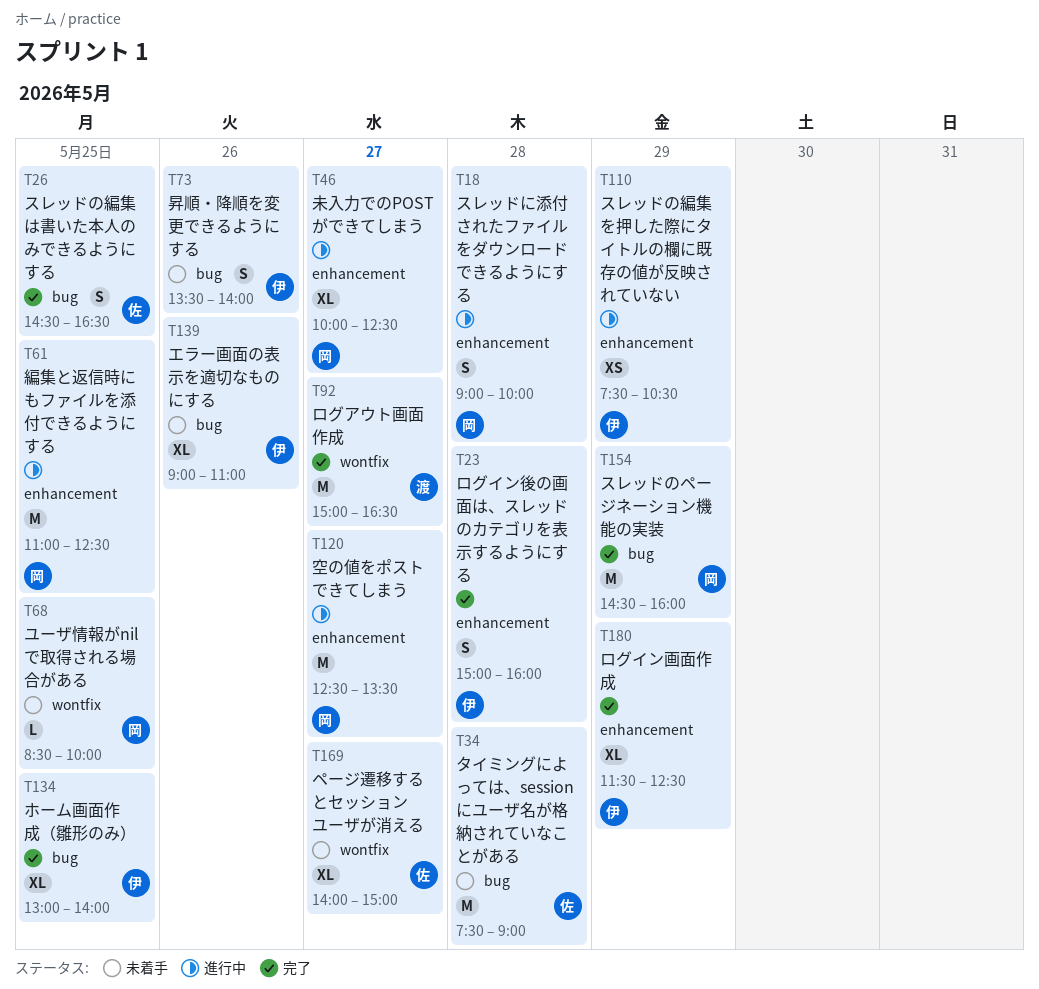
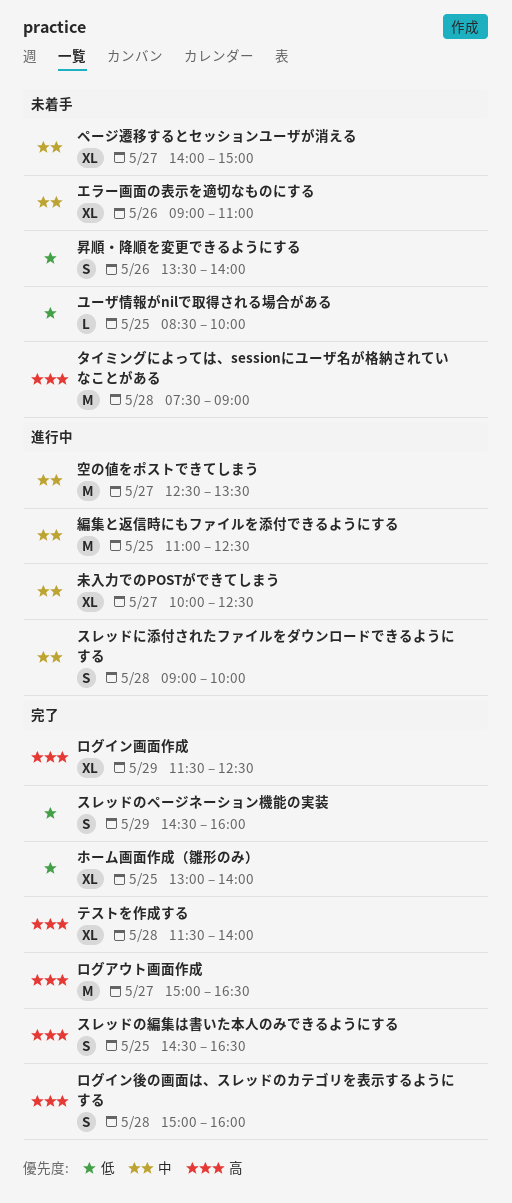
スレッドのページネーション機能の実装, estimate: M -> S
スレッドの編集を押した際にタイトルの欄に既存の値が反映されていない: present -> none
テストを作成する: none -> present

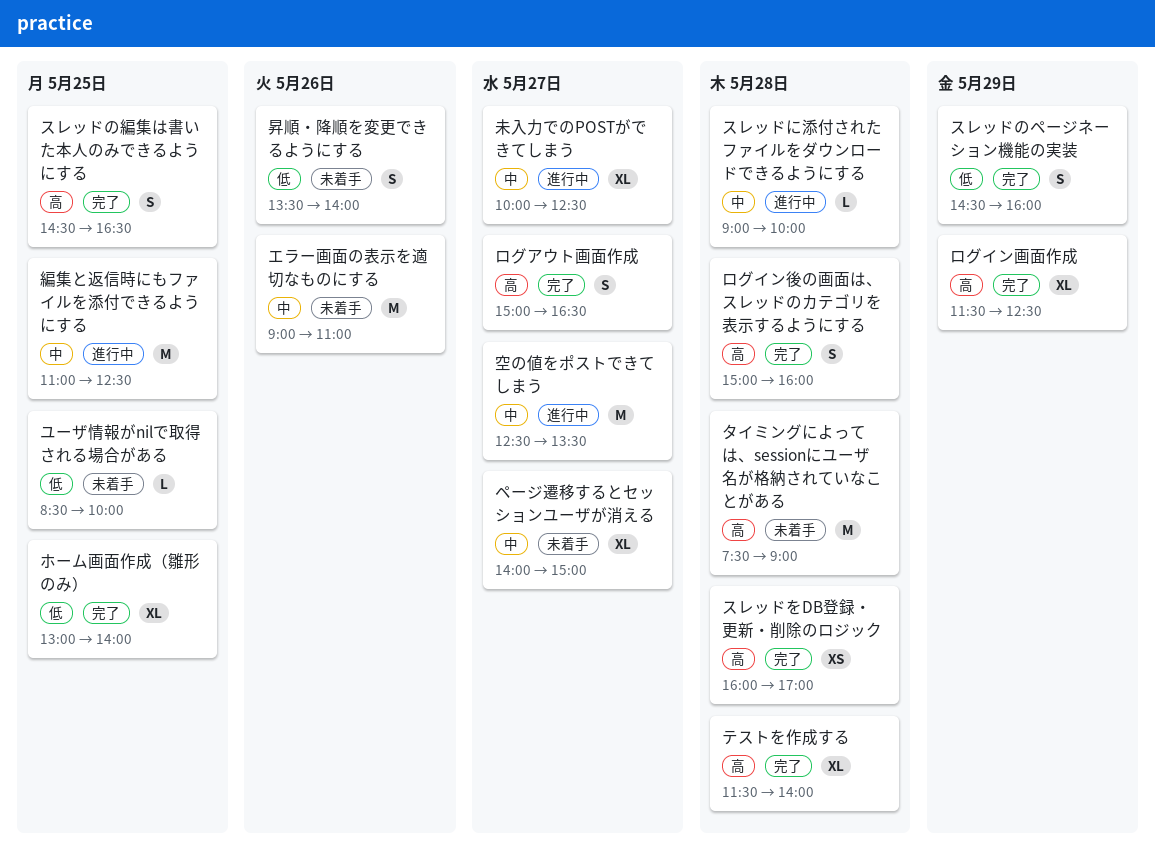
エラー画面の表示を適切なものにする, estimate: XL -> M
スレッドに添付されたファイルをダウンロードできるようにする, estimate: S -> L
スレッドをDB登録・更新・削除のロジック: none -> present
ログアウト画面作成, estimate: M -> S

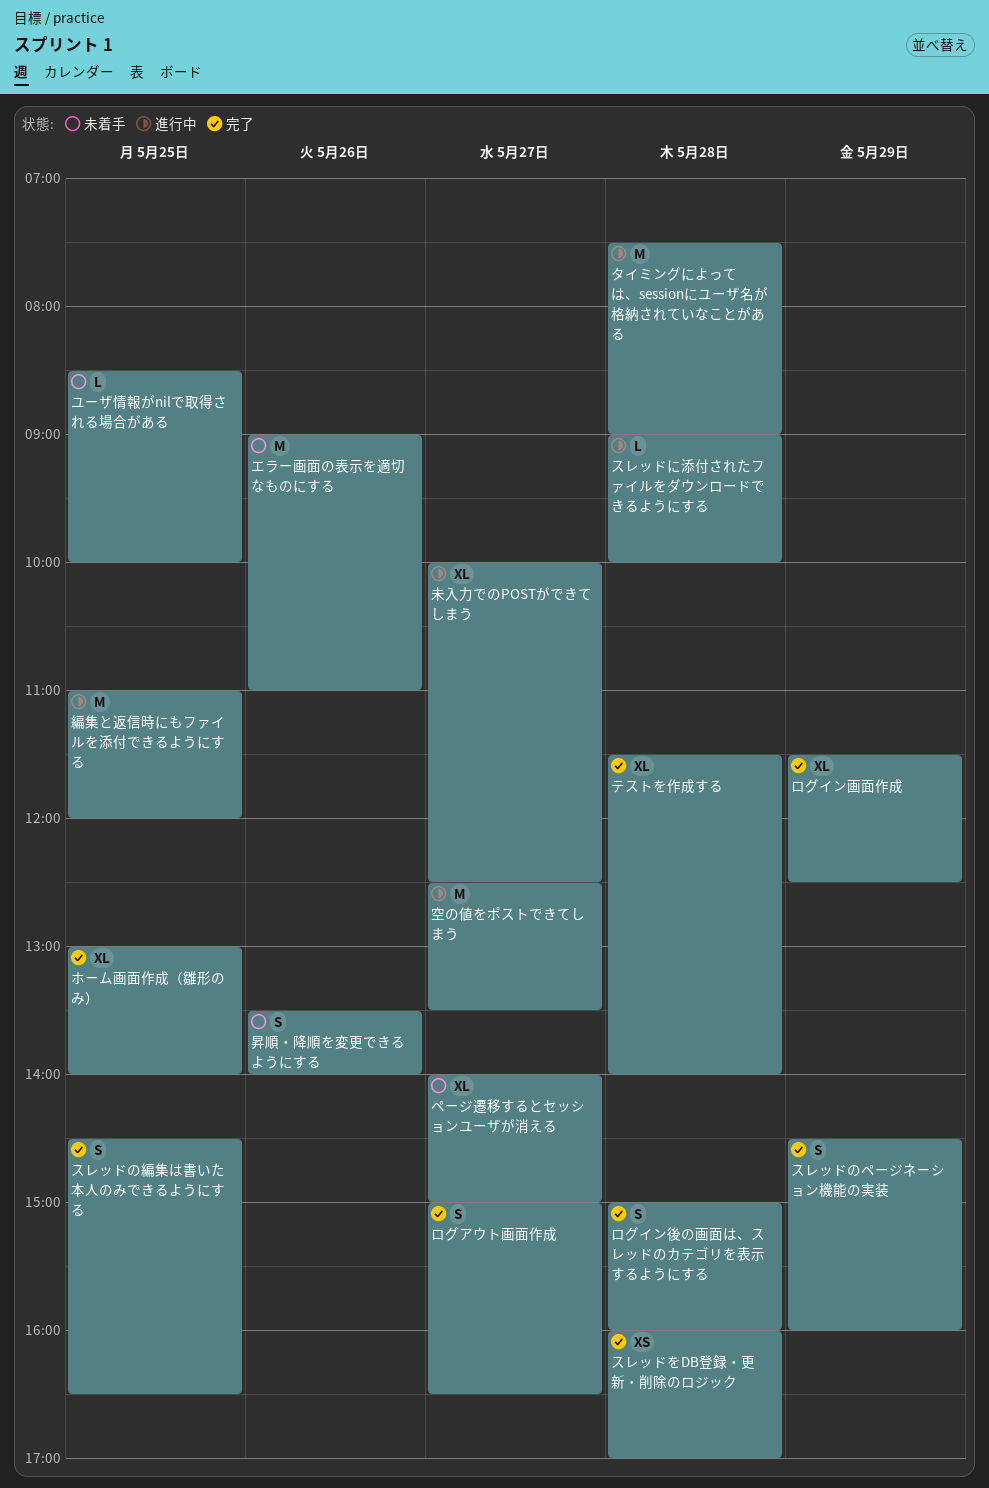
タイミングによっては、sessionにユーザ名が格納されていなことがある, status: 未着手 -> 進行中
編集と返信時にもファイルを添付できるようにする, ends: 12:30 -> 12:00

